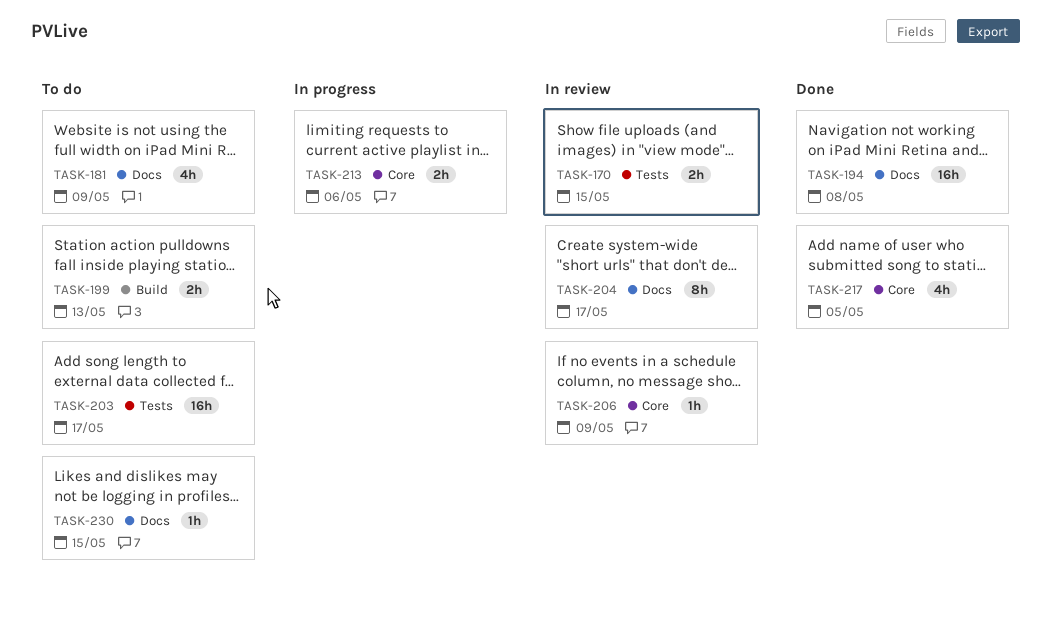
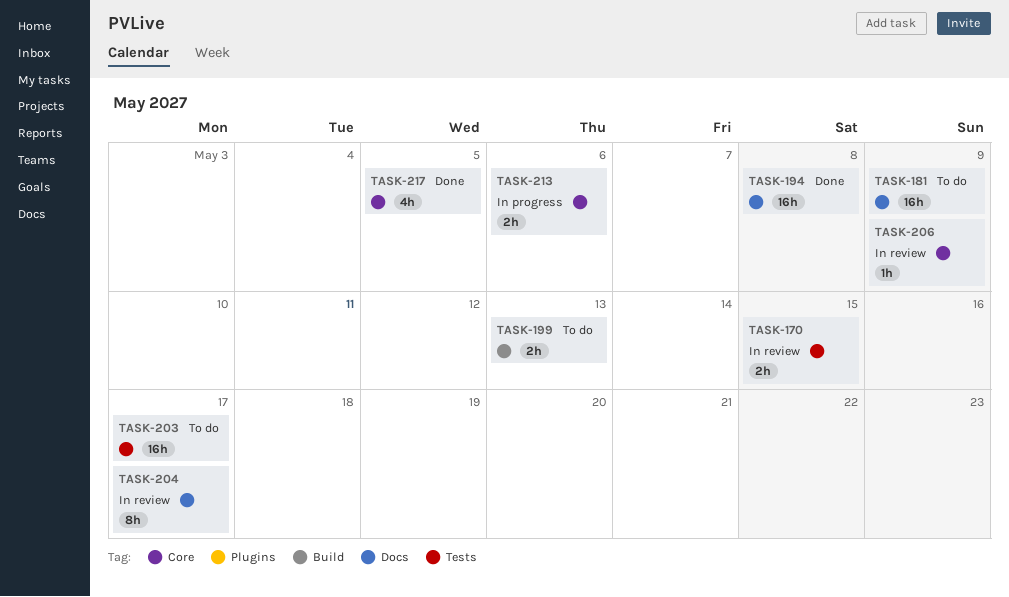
TASK-181, estimate: 4h -> 16h
TASK-230: present -> none

